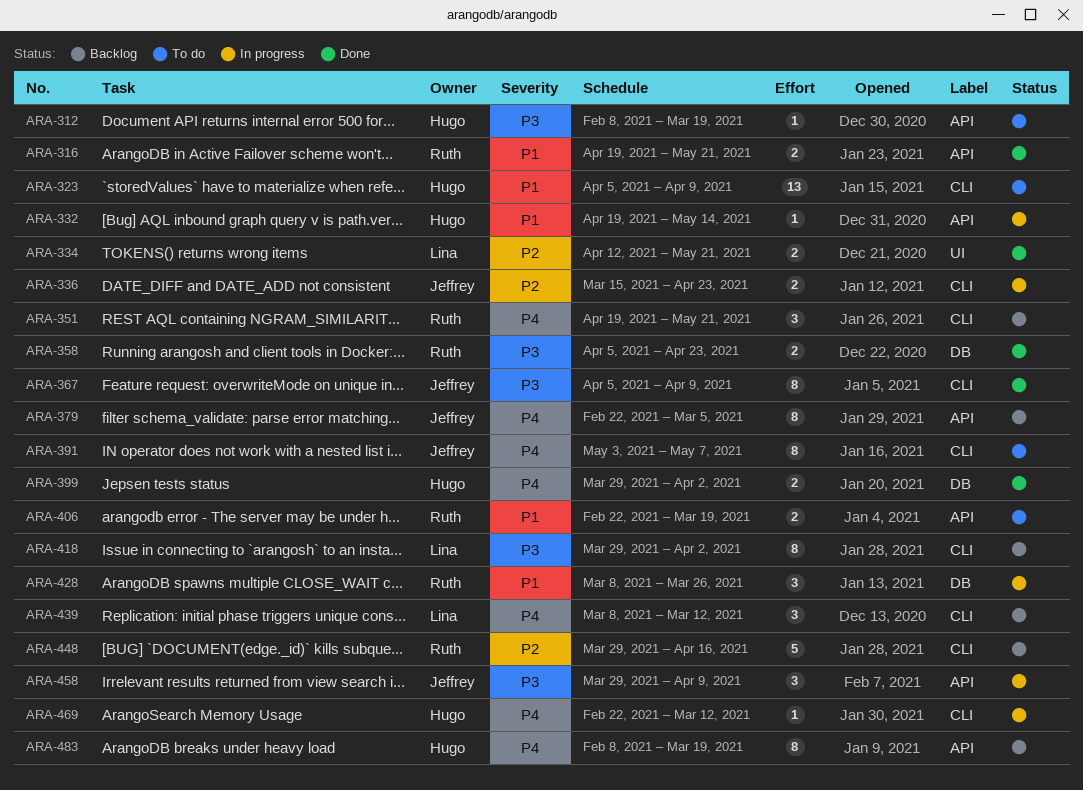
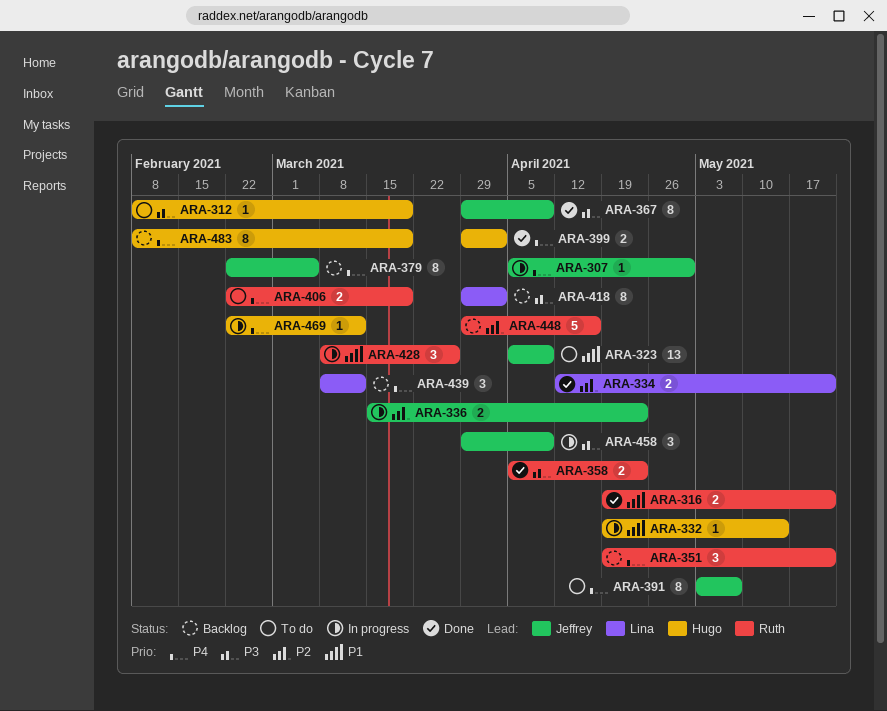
ARA-307: none -> present
ARA-323, owner: Hugo -> Jeffrey
ARA-367, start: Apr 5 -> Mar 29
ARA-406, priority: P1 -> P4

